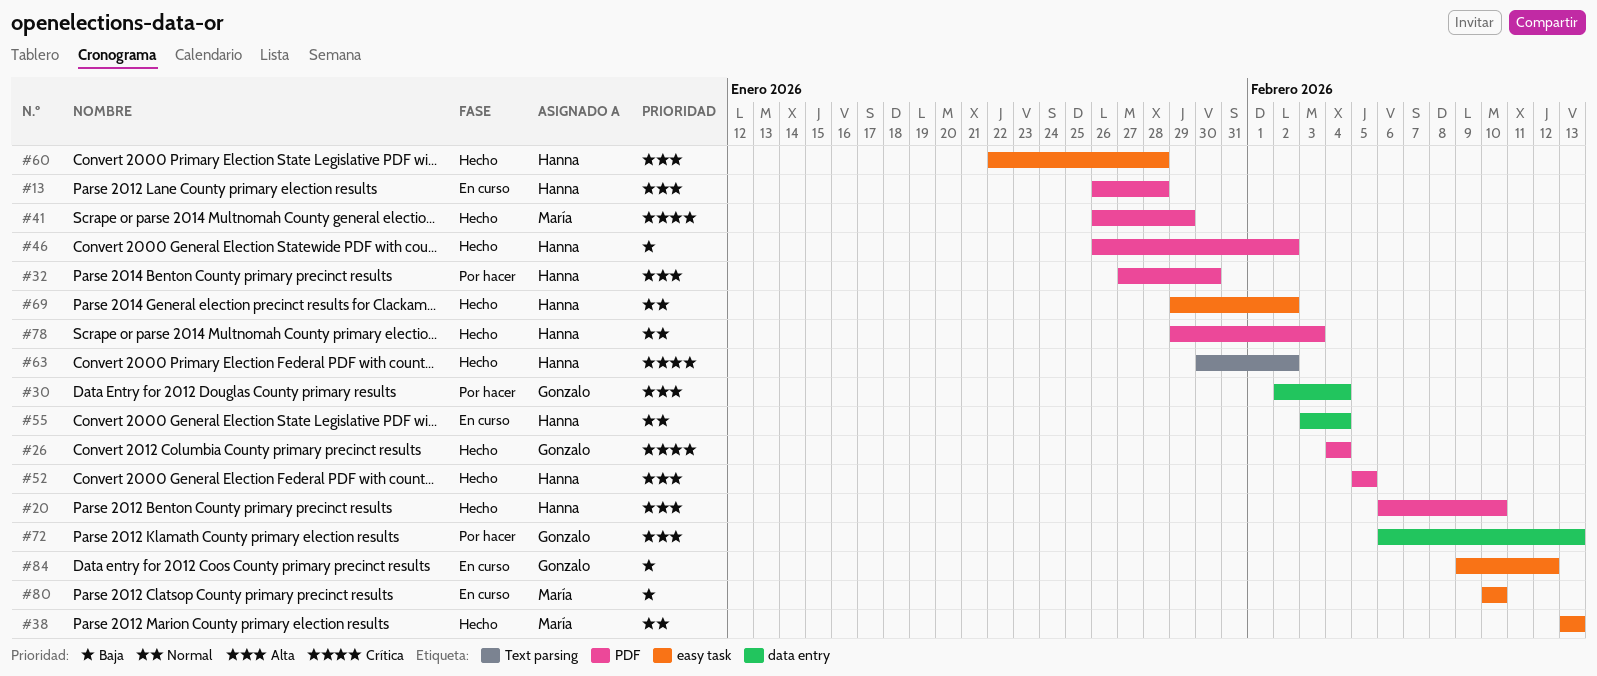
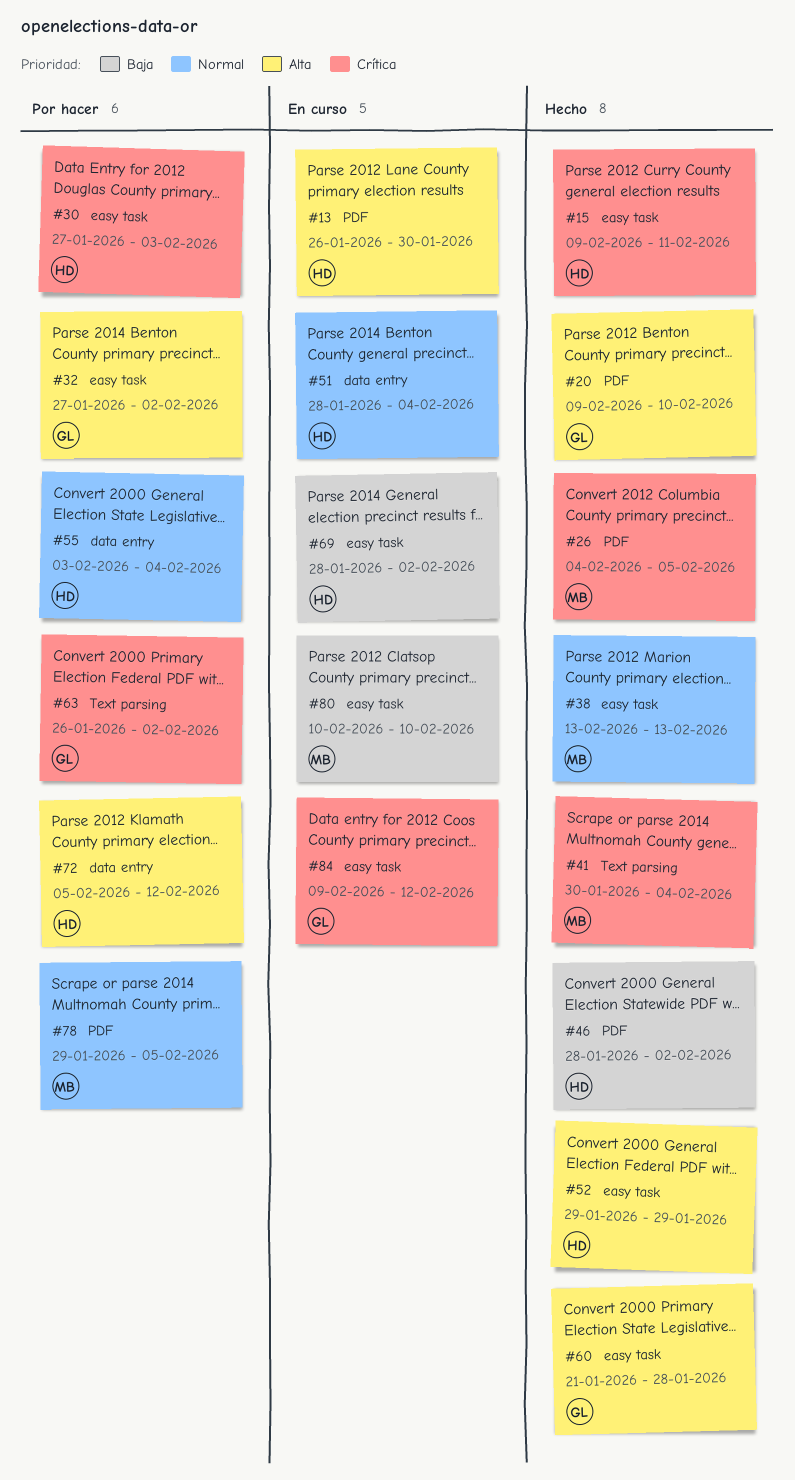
#13, due: Jan 28 -> Jan 30
#15: none -> present
#20, owner: Hanna -> Gonzalo
#20, start: Feb 6 -> Feb 9
#26, owner: Gonzalo -> María
#26, due: Feb 4 -> Feb 5
#30, owner: Gonzalo -> Hanna
#30, priority: Alta -> Crítica
#30, label: data entry -> easy task
#30, start: Feb 2 -> Jan 27
#30, due: Feb 4 -> Feb 3
#32, owner: Hanna -> Gonzalo
#32, label: PDF -> easy task
#32, due: Jan 30 -> Feb 2
#41, label: PDF -> Text parsing
#41, start: Jan 26 -> Jan 30
#41, due: Jan 29 -> Feb 4
#46, start: Jan 26 -> Jan 28
#51: none -> present
#52, label: PDF -> easy task
#52, start: Feb 5 -> Jan 29
#52, due: Feb 5 -> Jan 29
#55, status: En curso -> Por hacer
#60, owner: Hanna -> Gonzalo
#60, start: Jan 22 -> Jan 21
#63, status: Hecho -> Por hacer
#63, owner: Hanna -> Gonzalo
#63, start: Jan 30 -> Jan 26
#69, status: Hecho -> En curso
#69, priority: Normal -> Baja
#69, start: Jan 29 -> Jan 28
#72, owner: Gonzalo -> Hanna
#72, start: Feb 6 -> Feb 5
#72, due: Feb 13 -> Feb 12
#78, status: Hecho -> Por hacer
#78, owner: Hanna -> María
#78, due: Feb 3 -> Feb 5
#84, priority: Baja -> Crítica

